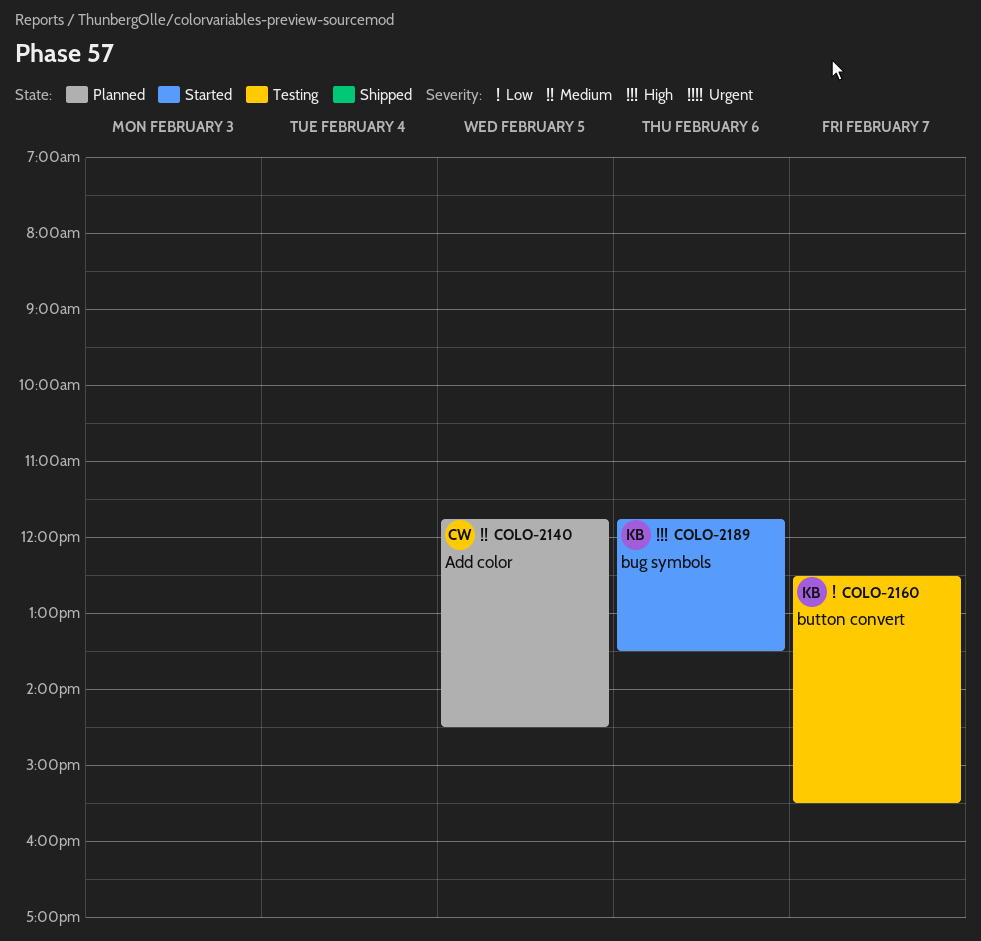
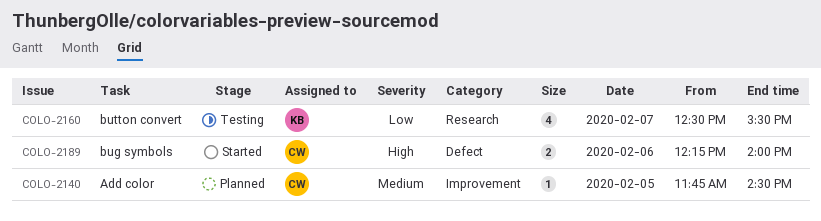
COLO-2189, owner: KB -> CW
COLO-2189, begins: 11:45 -> 12:15
COLO-2189, ends: 13:30 -> 14:00

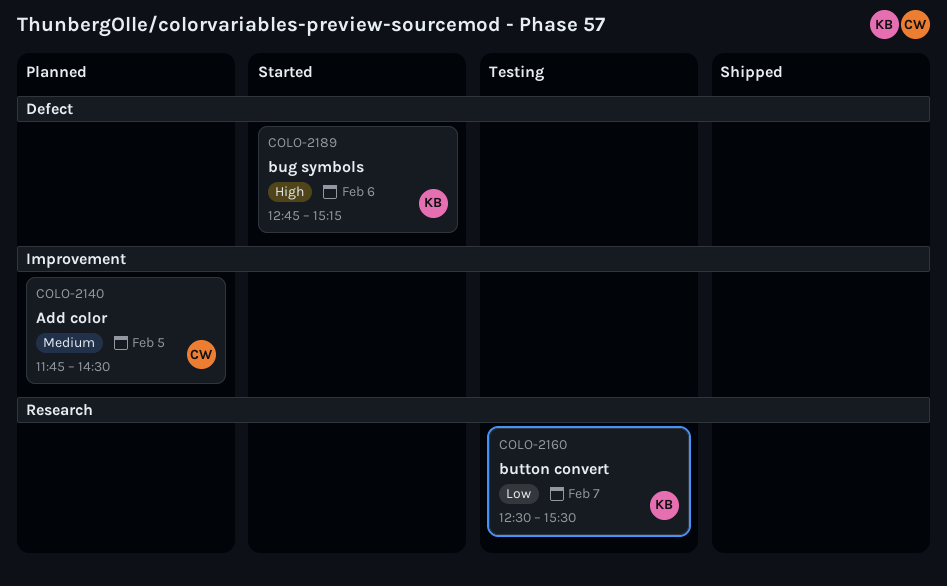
COLO-2189, owner: CW -> KB
COLO-2189, begins: 12:15 -> 12:45
COLO-2189, ends: 14:00 -> 15:15

